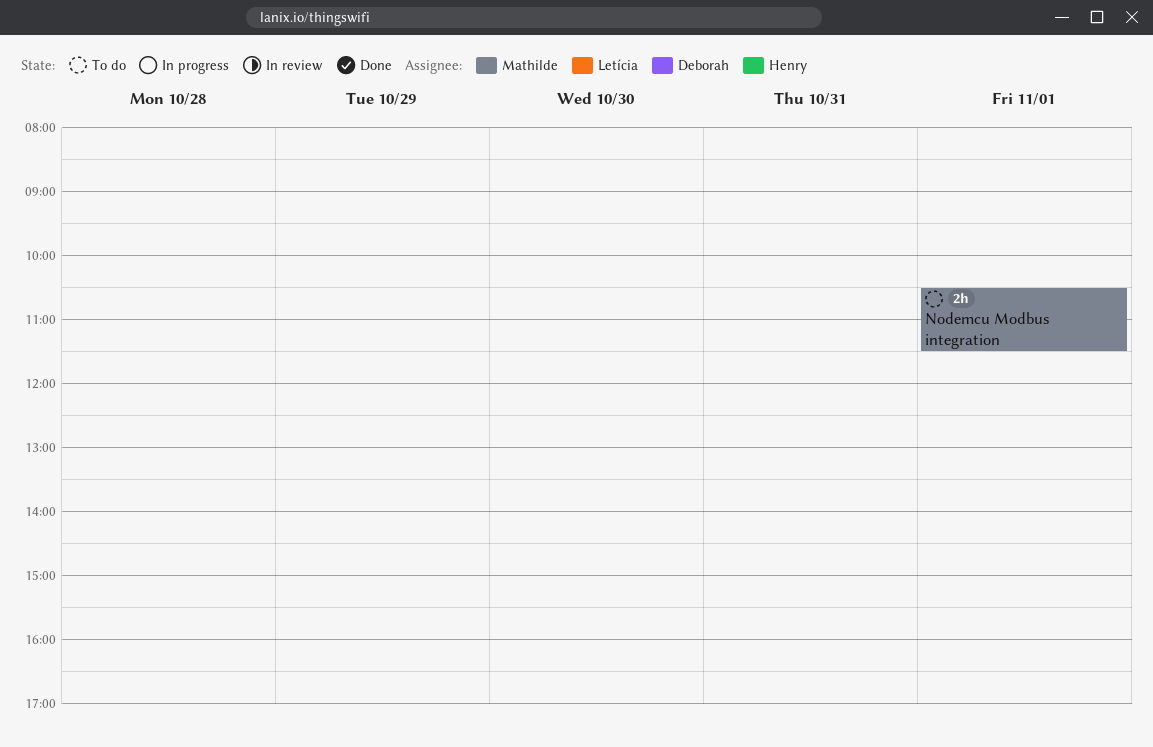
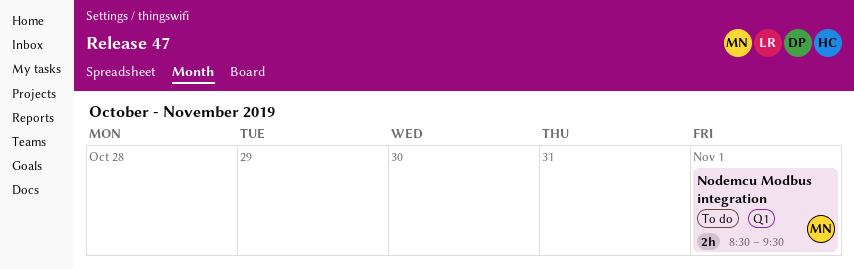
Nodemcu Modbus integration, begins: 10:30 -> 08:30
Nodemcu Modbus integration, ends: 11:30 -> 09:30

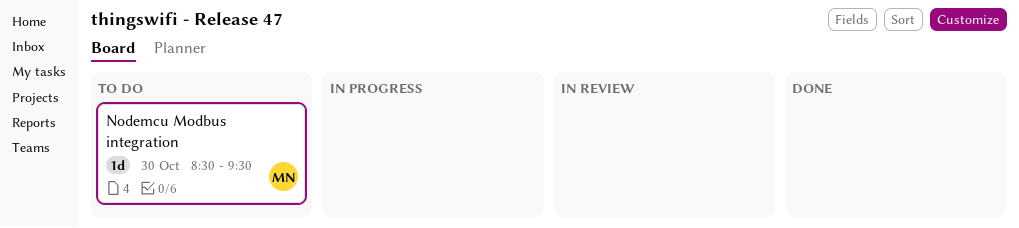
Nodemcu Modbus integration, estimate: 2h -> 1d
Nodemcu Modbus integration, day: Nov 1 -> Oct 30

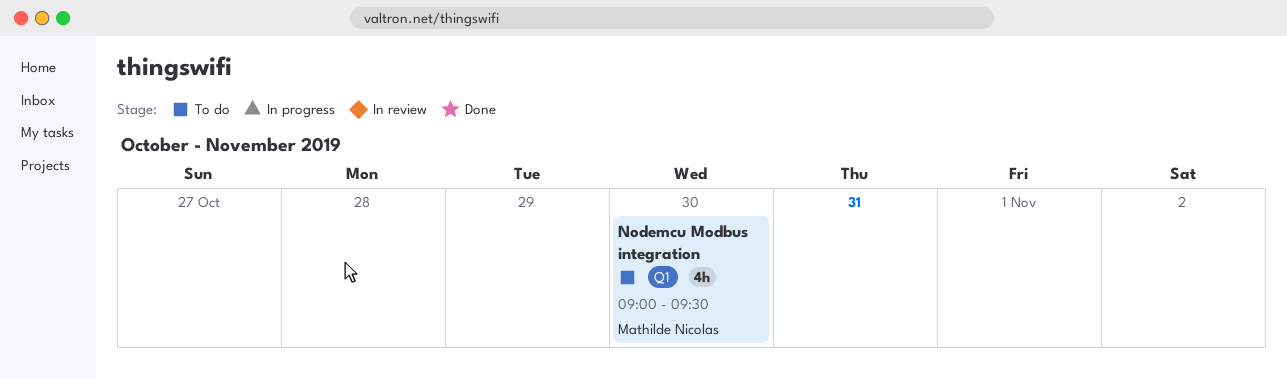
Nodemcu Modbus integration, estimate: 1d -> 4h
Nodemcu Modbus integration, begins: 08:30 -> 09:00

